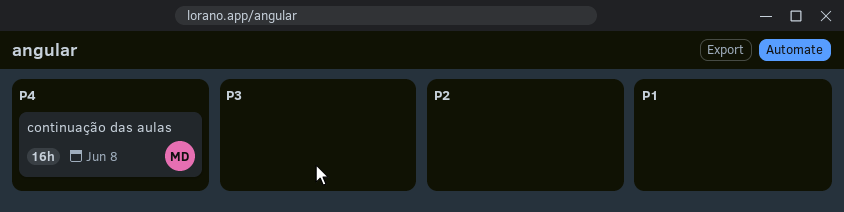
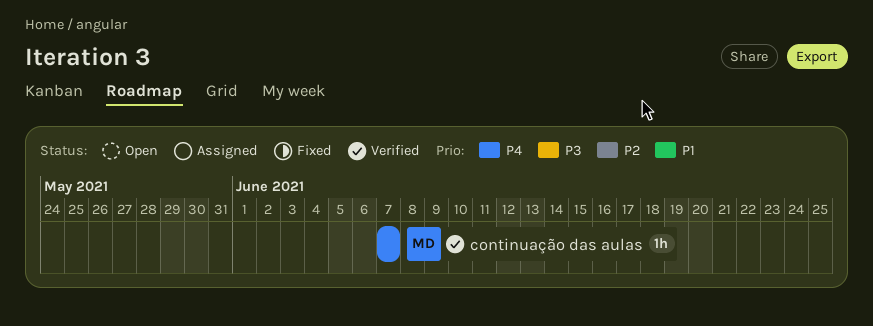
continuação das aulas, estimate: 16h -> 1h
continuação das aulas, due: Jun 8 -> Jun 7

